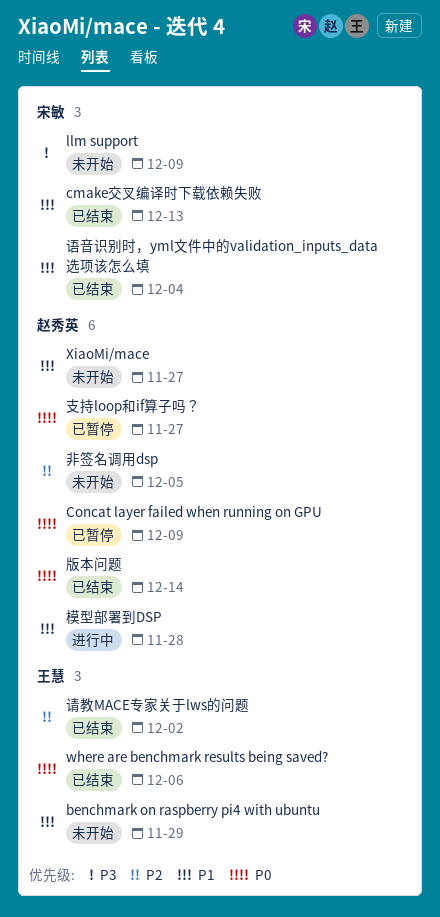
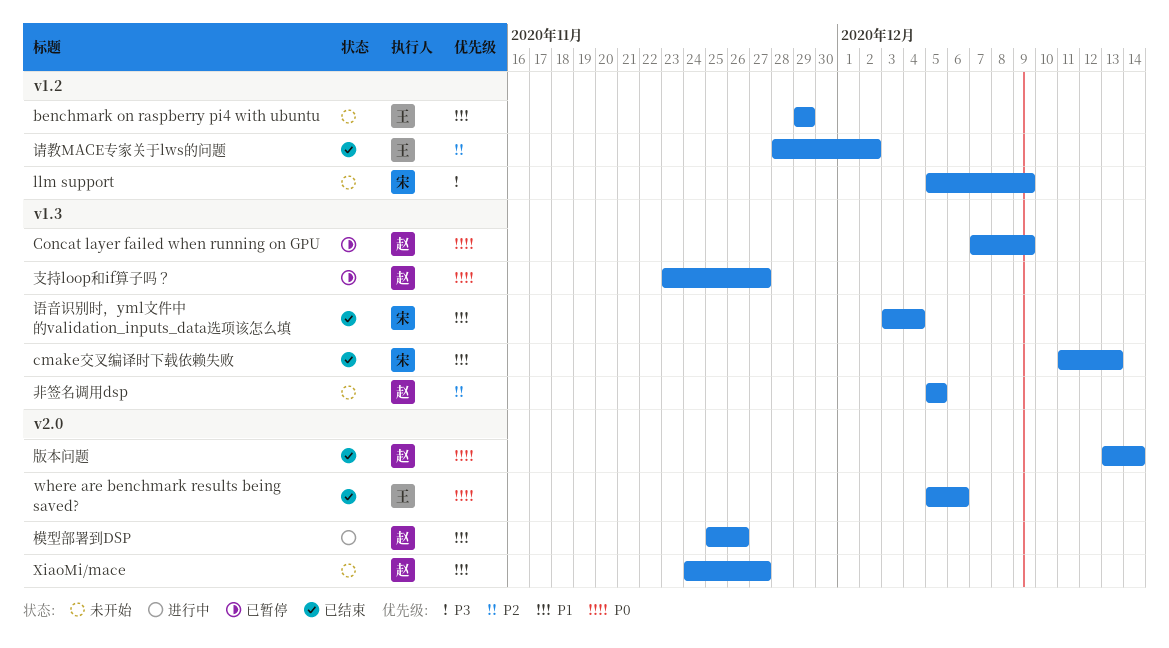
模型部署到DSP, due: Nov 28 -> Nov 26

